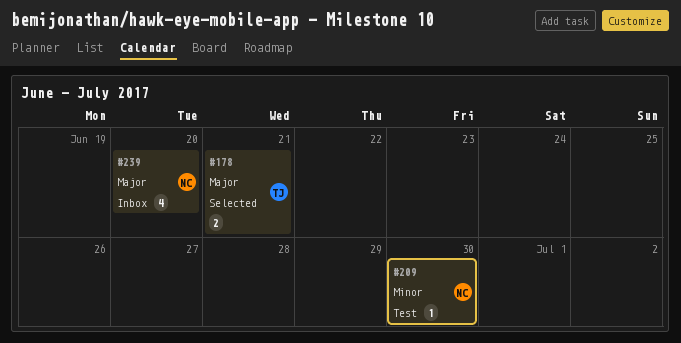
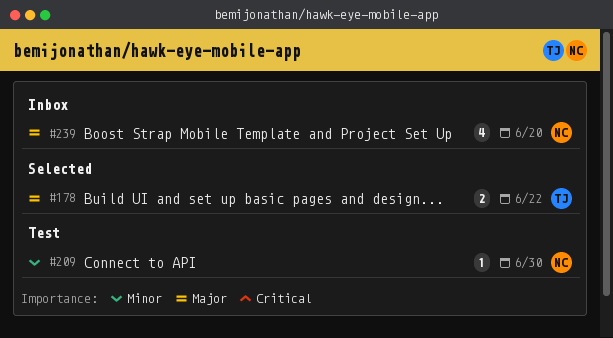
#178, due: Jun 21 -> Jun 22

